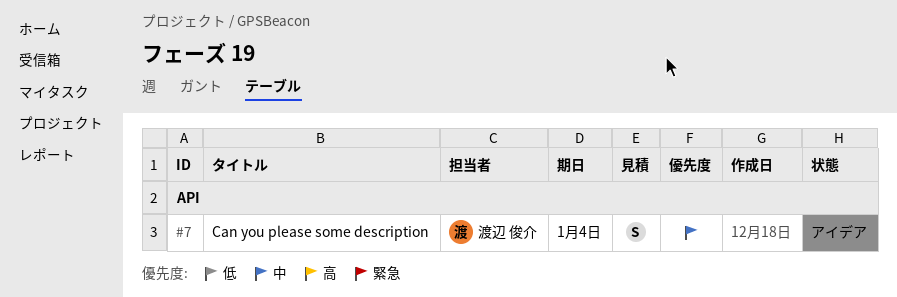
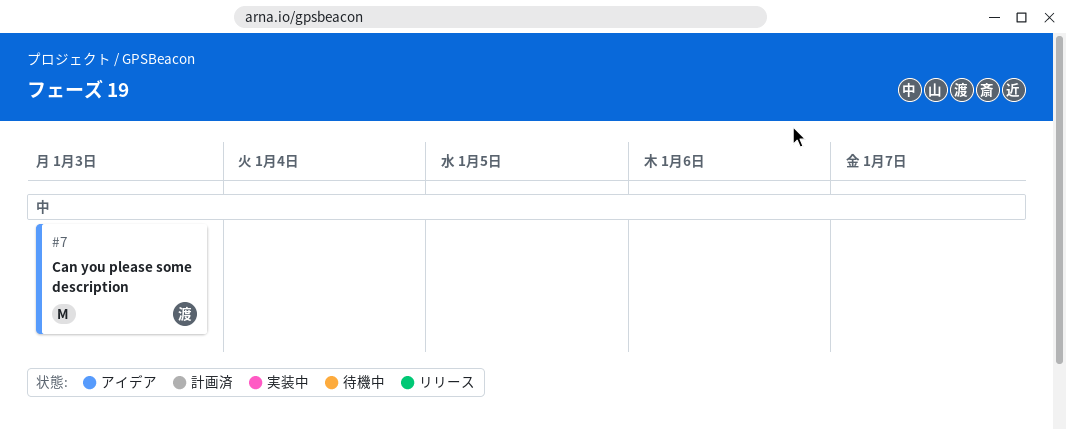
#7, estimate: S -> M
#7, due: Jan 4 -> Jan 3

